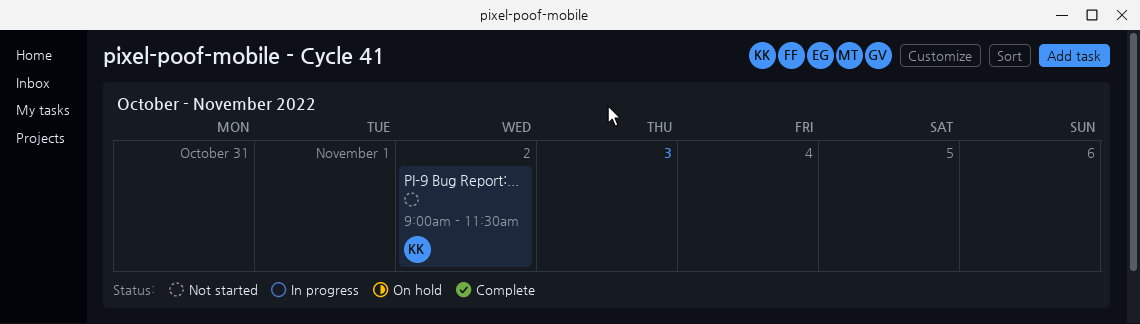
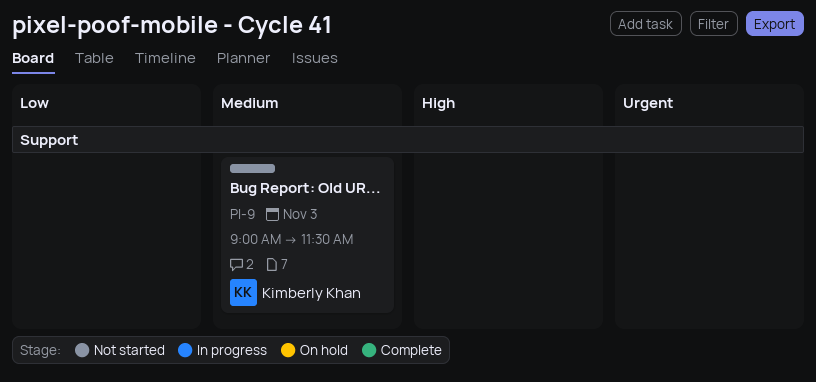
PI-9, day: Nov 2 -> Nov 3

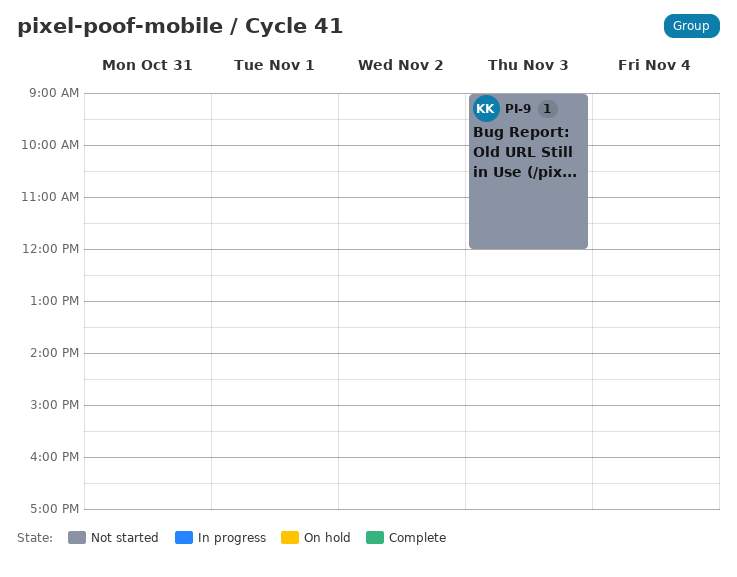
PI-9, ends: 11:30 -> 12:00

